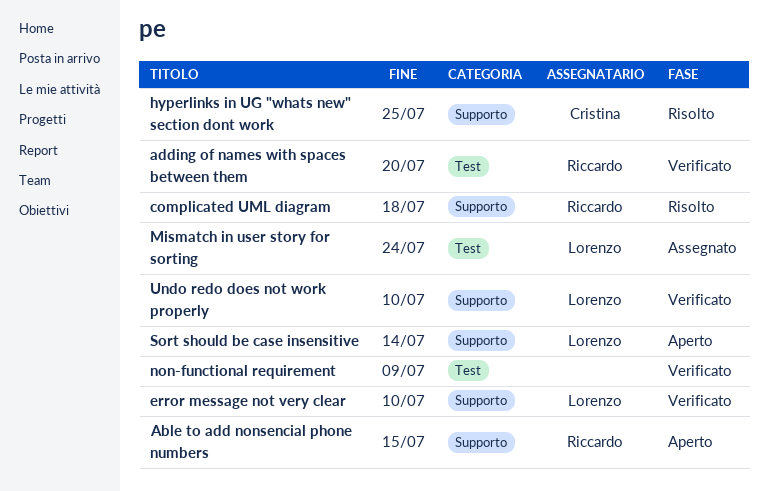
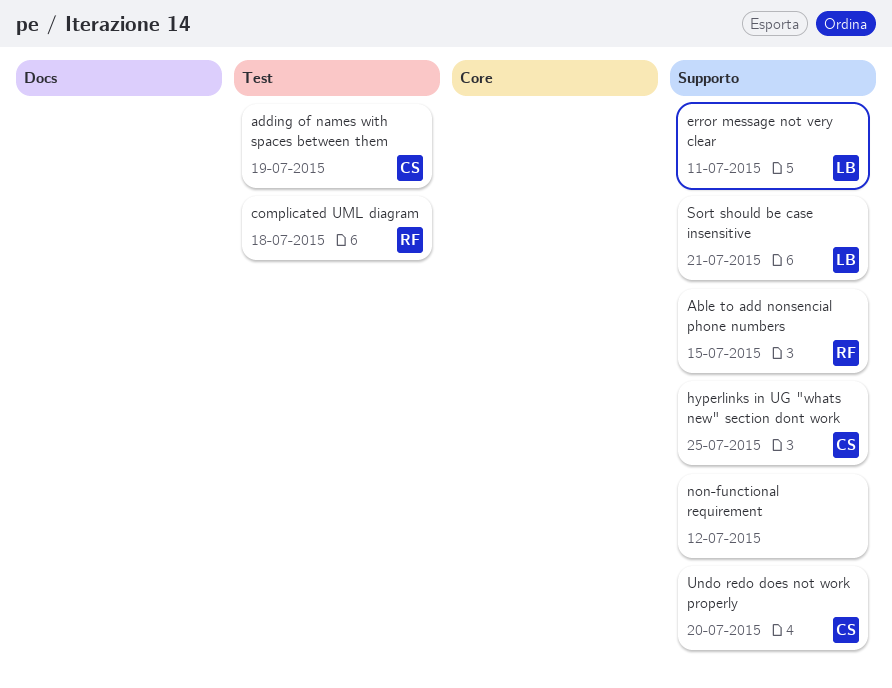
adding of names with spaces between them, owner: Riccardo -> Cristina
adding of names with spaces between them, due: Jul 20 -> Jul 19
complicated UML diagram, label: Supporto -> Test
error message not very clear, due: Jul 10 -> Jul 11
Mismatch in user story for sorting: present -> none
non-functional requirement, label: Test -> Supporto
non-functional requirement, due: Jul 9 -> Jul 12
Sort should be case insensitive, due: Jul 14 -> Jul 21
Undo redo does not work properly, owner: Lorenzo -> Cristina
Undo redo does not work properly, due: Jul 10 -> Jul 20

